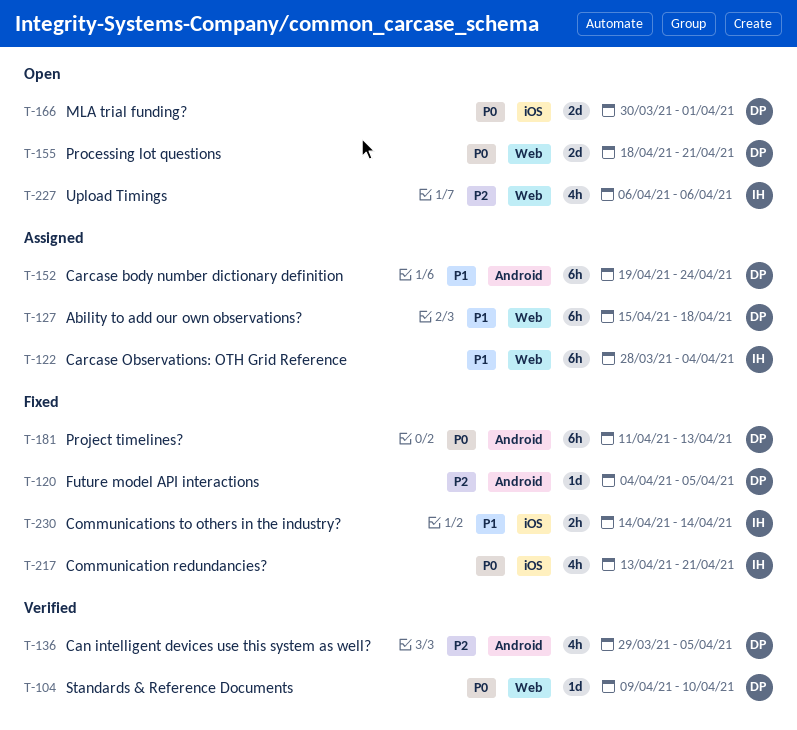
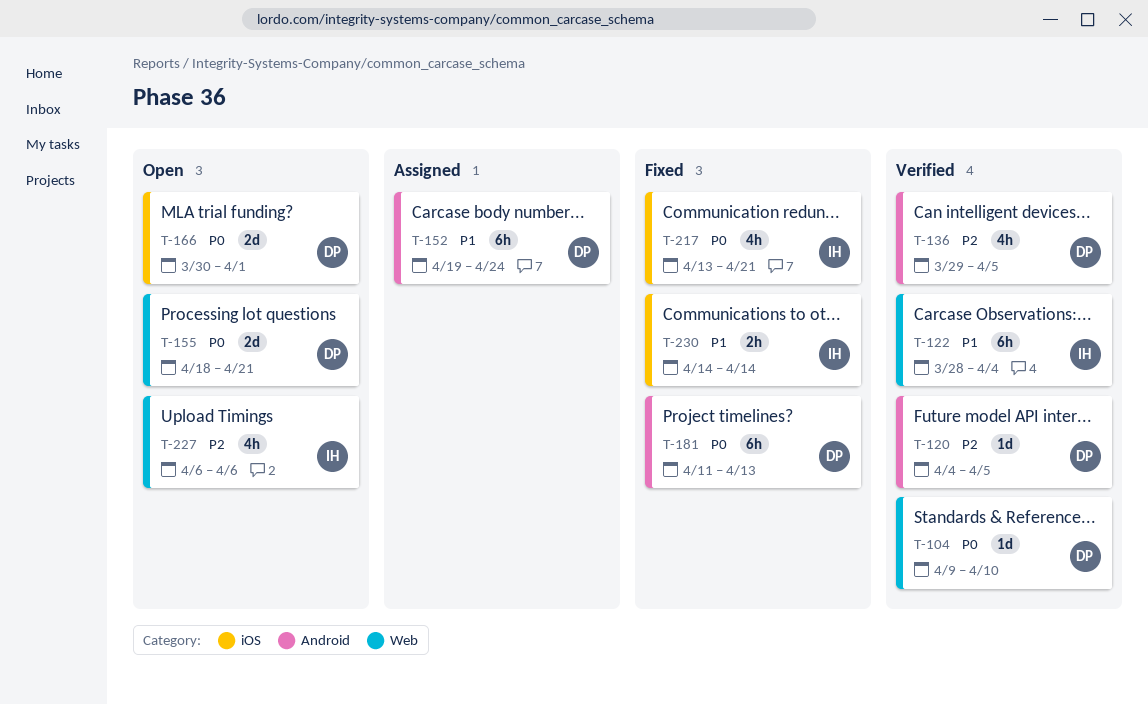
T-120, status: Fixed -> Verified
T-122, status: Assigned -> Verified
T-127: present -> none

